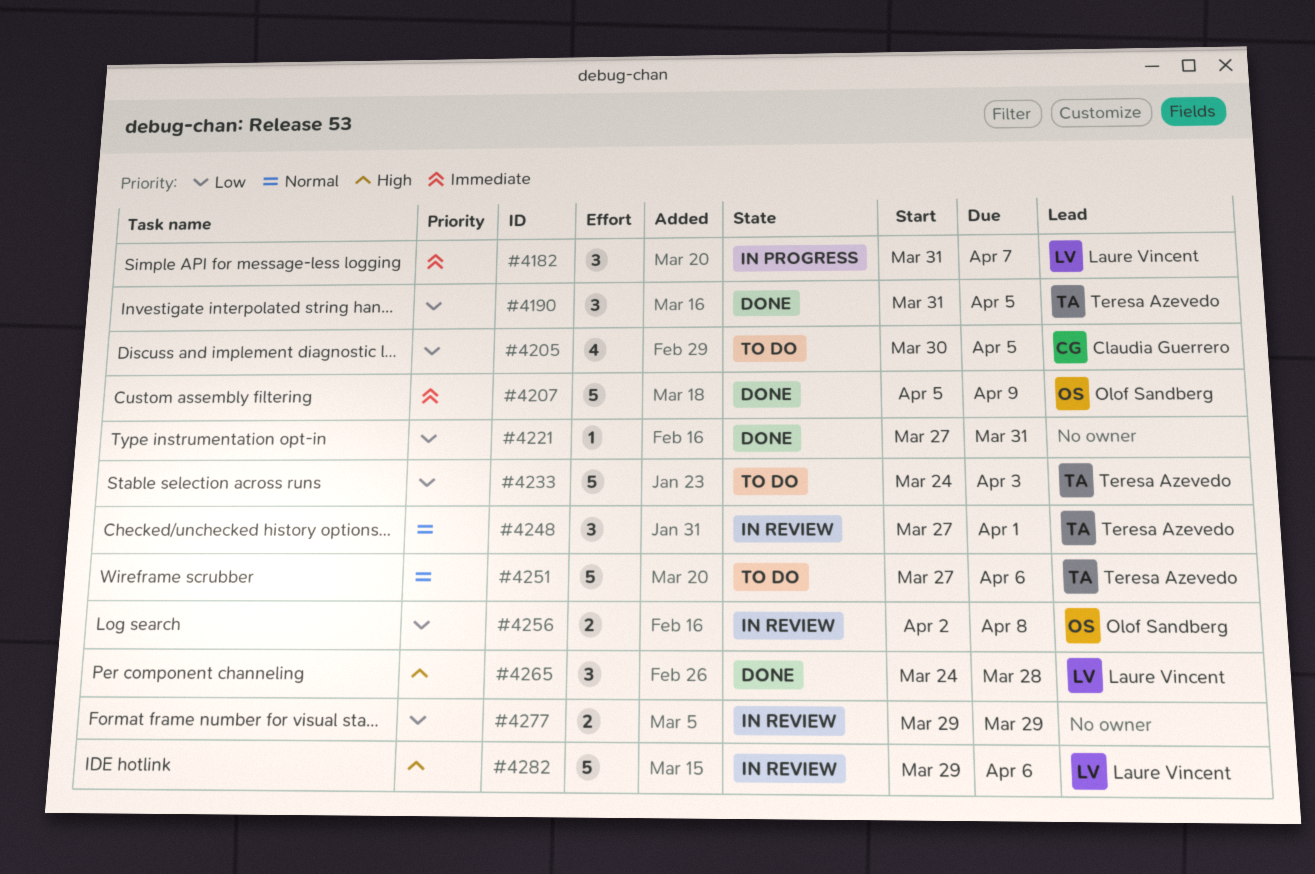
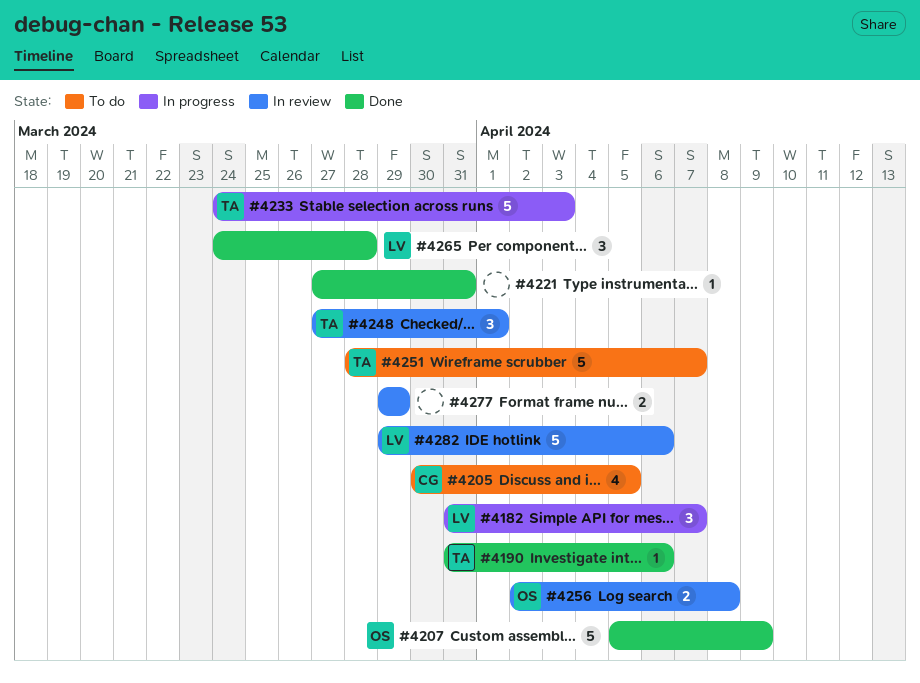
#4190, estimate: 3 -> 1
#4190, due: Apr 5 -> Apr 6
#4233, status: To do -> In progress
#4251, start: Mar 27 -> Mar 28
#4251, due: Apr 6 -> Apr 7

